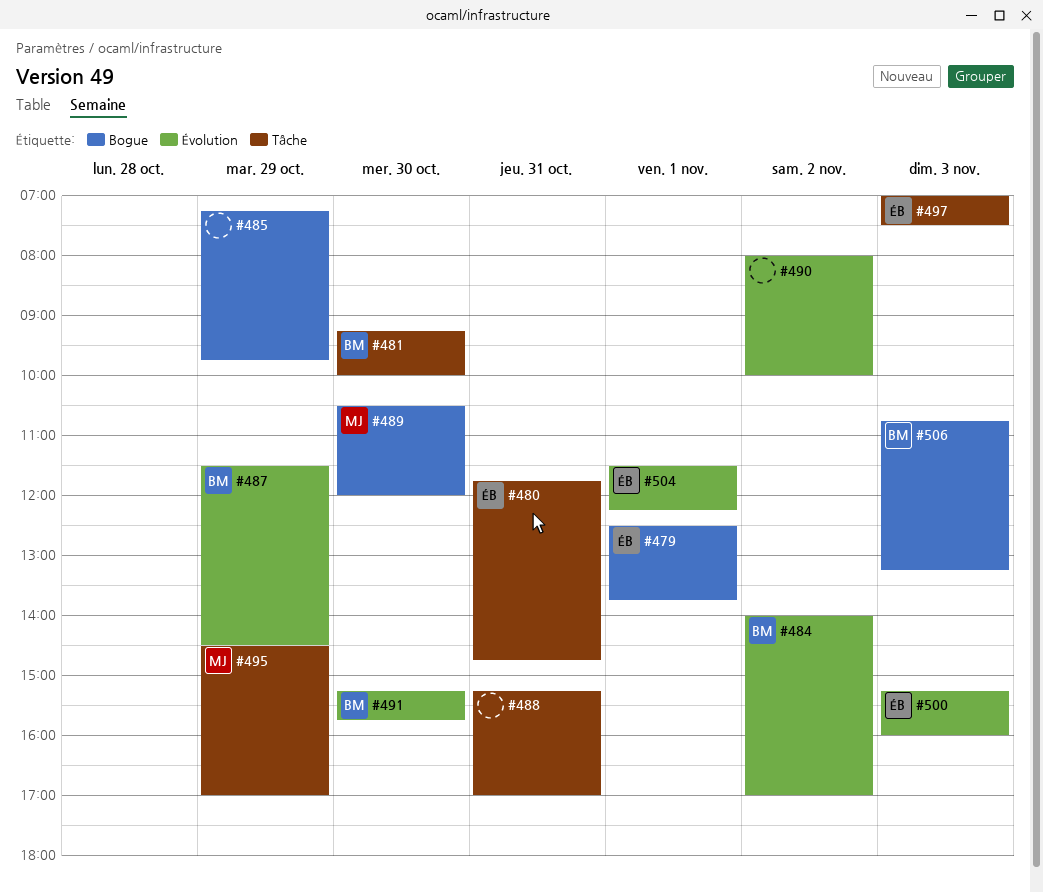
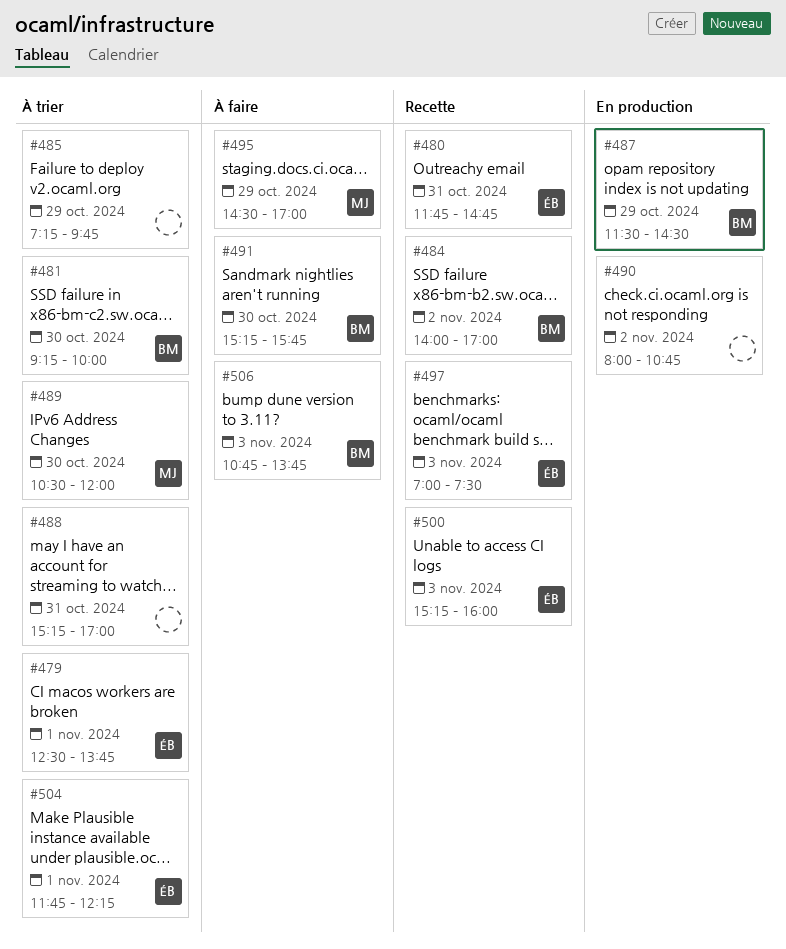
#490, ends: 10:00 -> 10:45
#504, begins: 11:30 -> 11:45
#506, ends: 13:15 -> 13:45

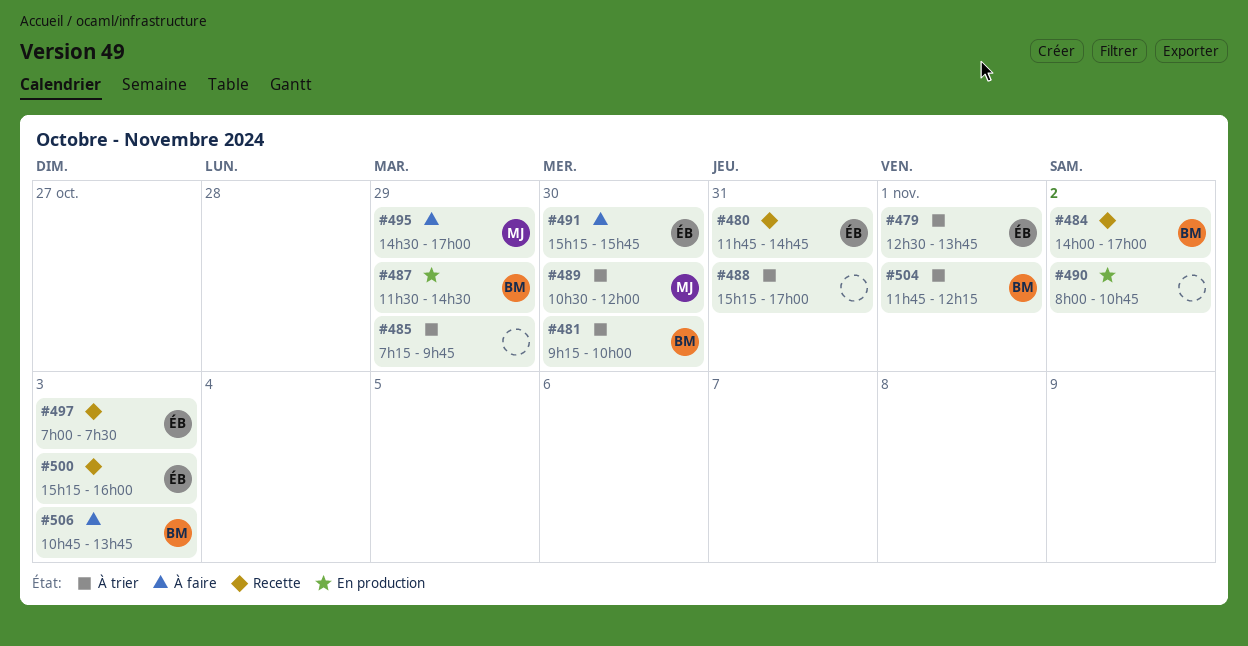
#491, owner: BM -> ÉB
#504, owner: ÉB -> BM

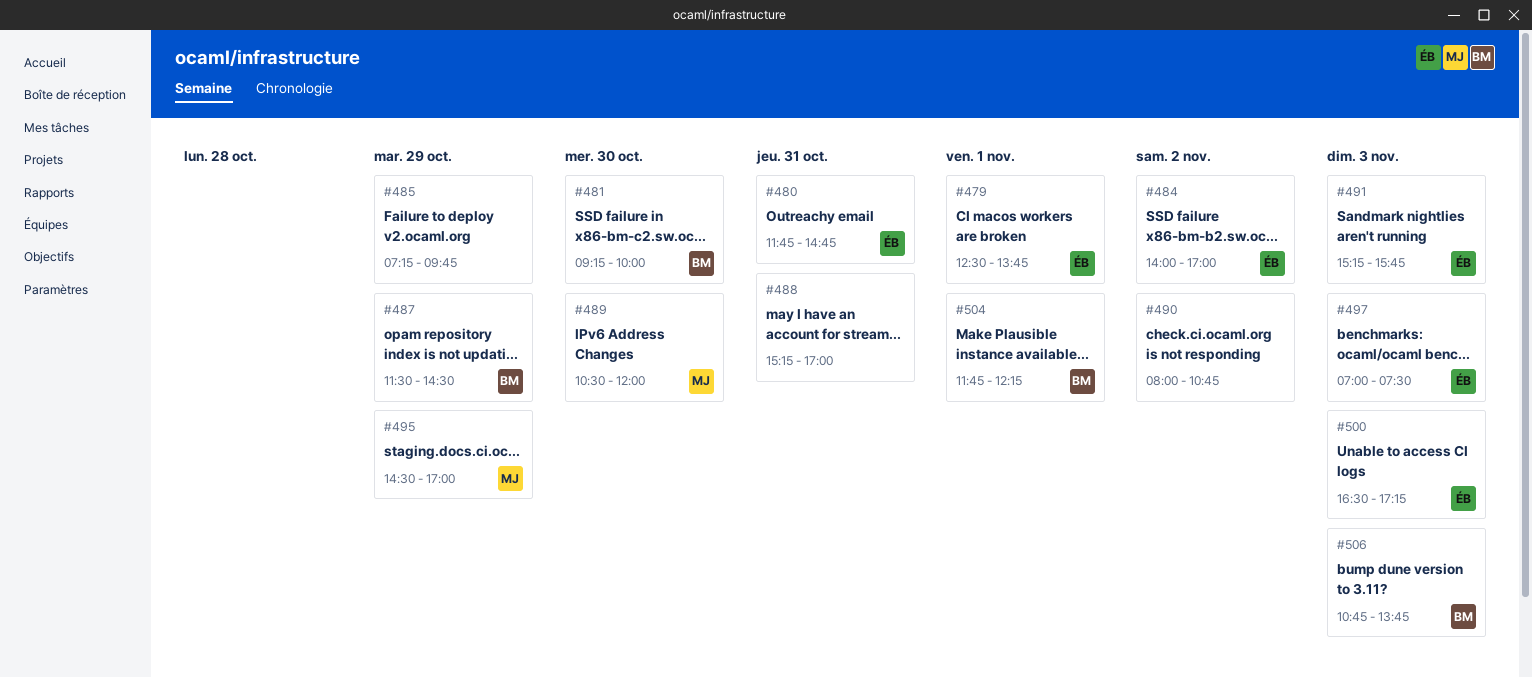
#484, owner: BM -> ÉB
#491, day: Oct 30 -> Nov 3
#500, begins: 15:15 -> 16:30
#500, ends: 16:00 -> 17:15

